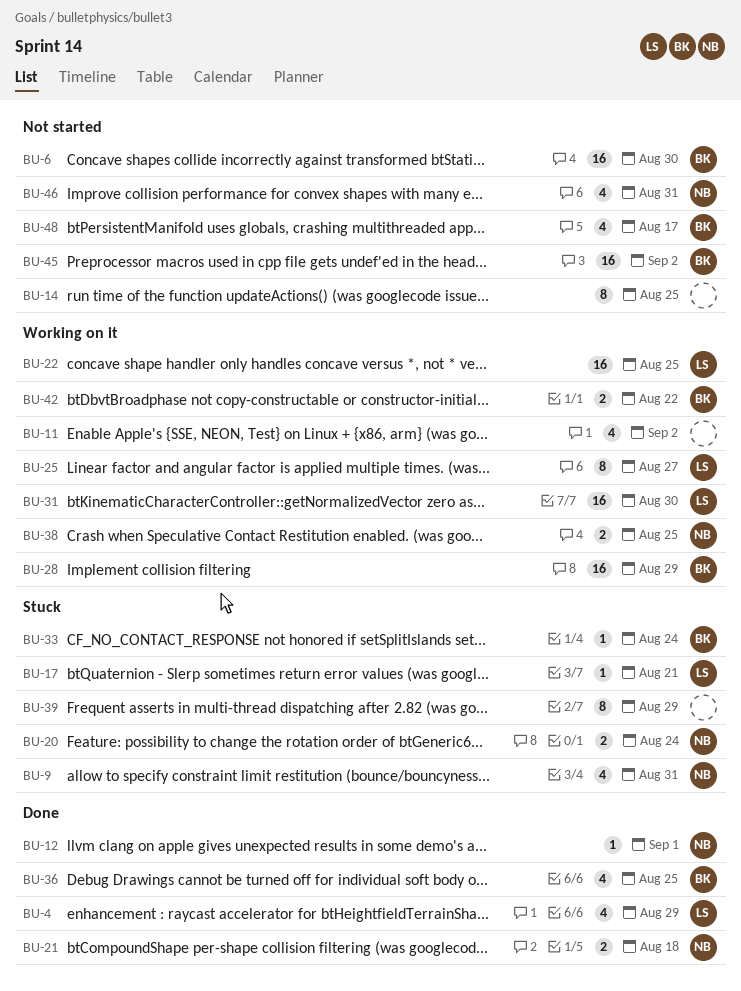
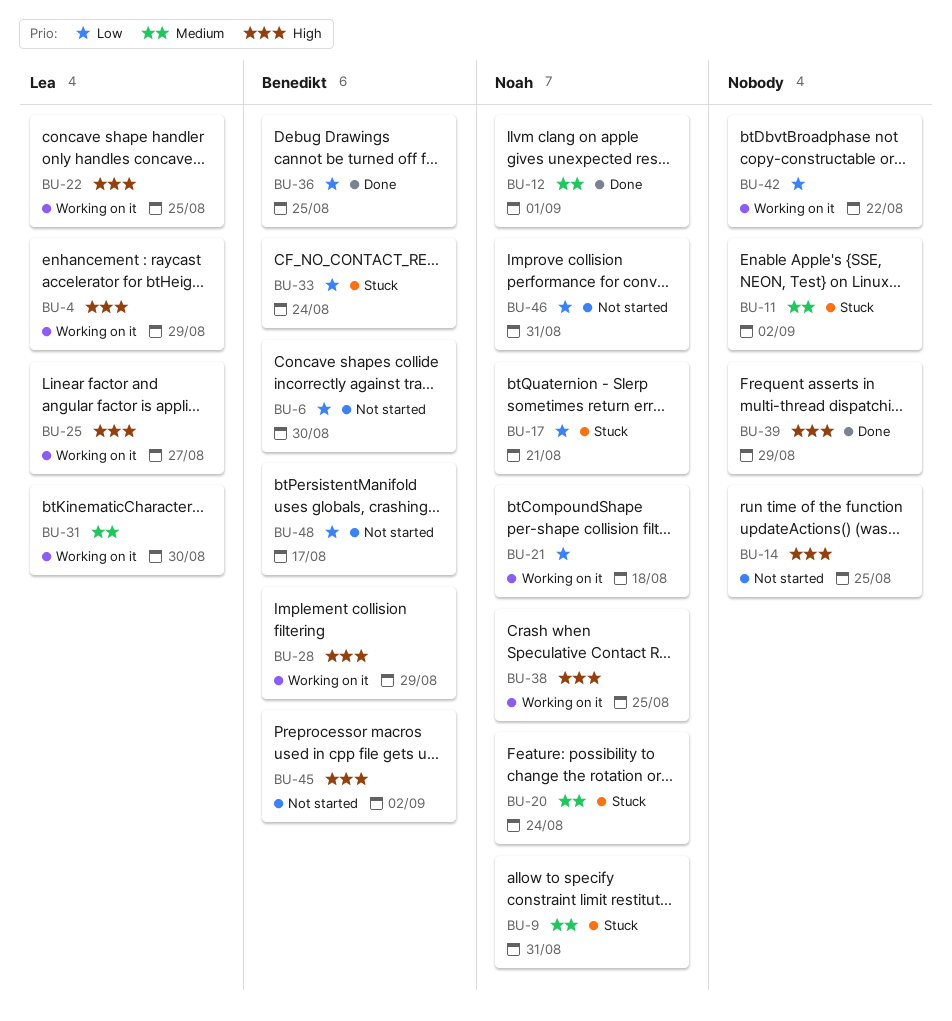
BU-4, status: Done -> Working on it
BU-11, status: Working on it -> Stuck
BU-17, owner: Lea -> Noah
BU-21, status: Done -> Working on it
BU-39, status: Stuck -> Done
BU-42, owner: Benedikt -> none

